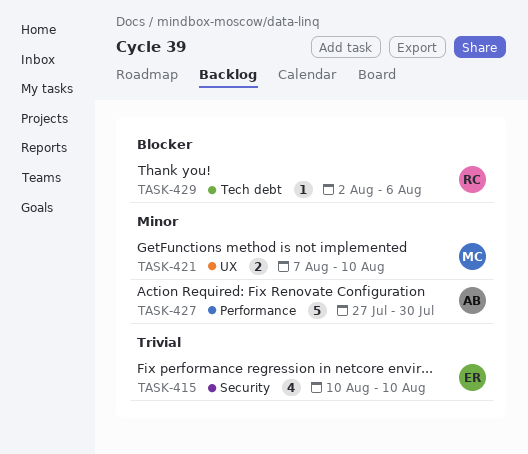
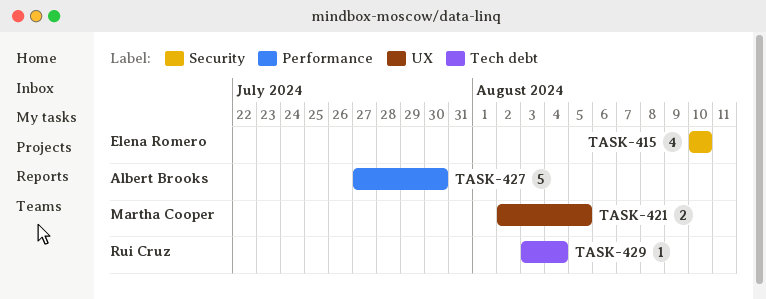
TASK-421, start: Aug 7 -> Aug 2
TASK-421, due: Aug 10 -> Aug 5
TASK-429, start: Aug 2 -> Aug 3
TASK-429, due: Aug 6 -> Aug 4

